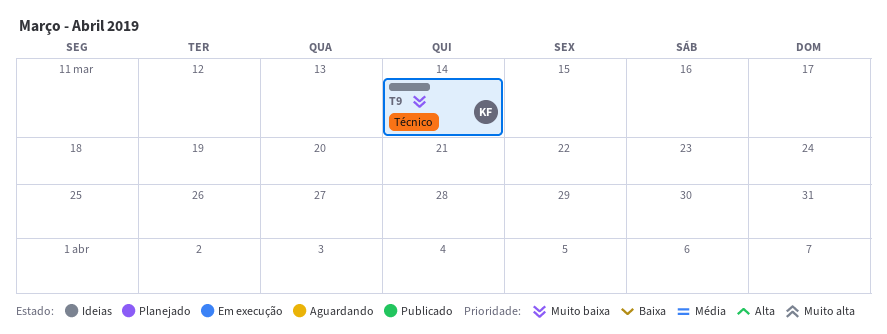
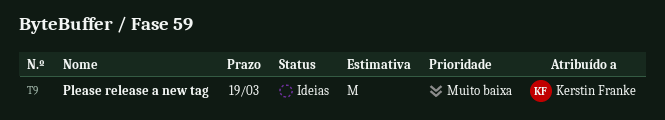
T9, due: Mar 14 -> Mar 19

